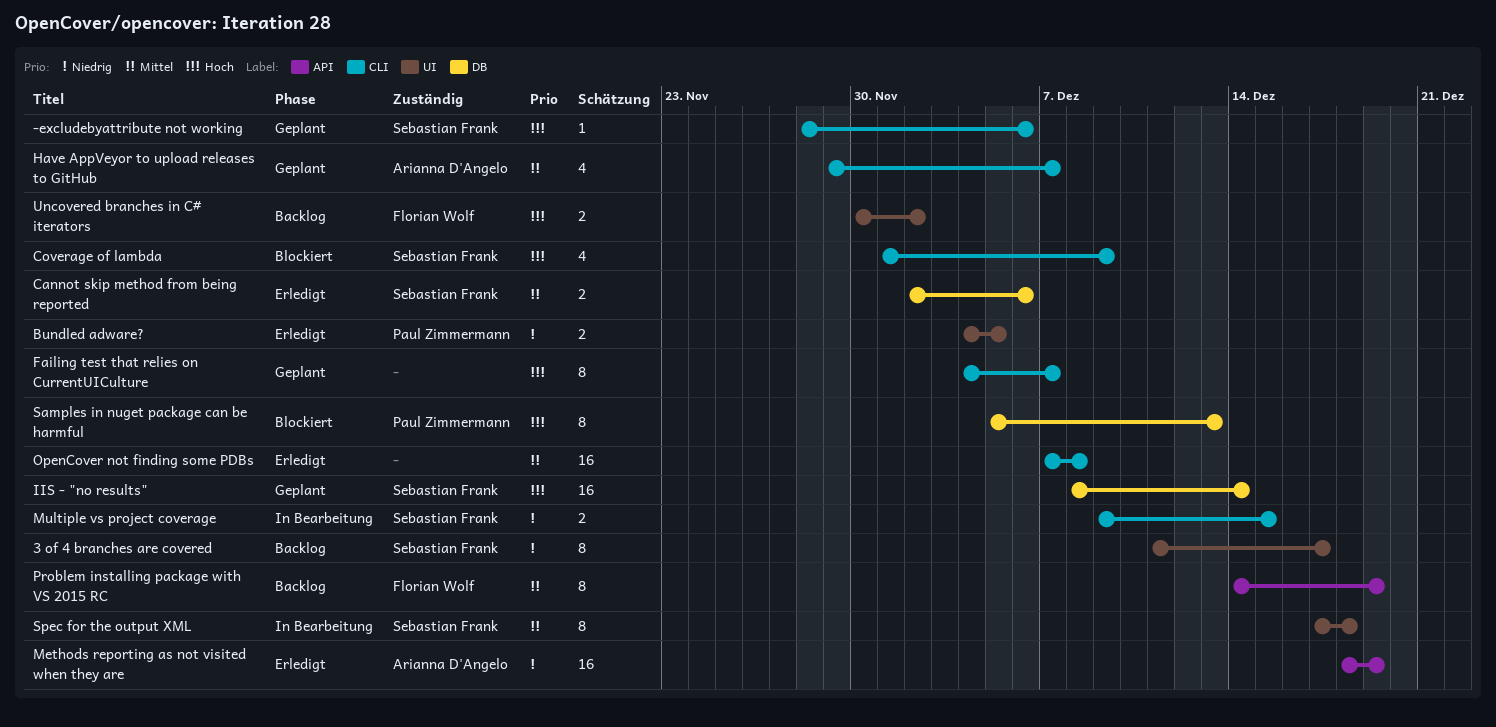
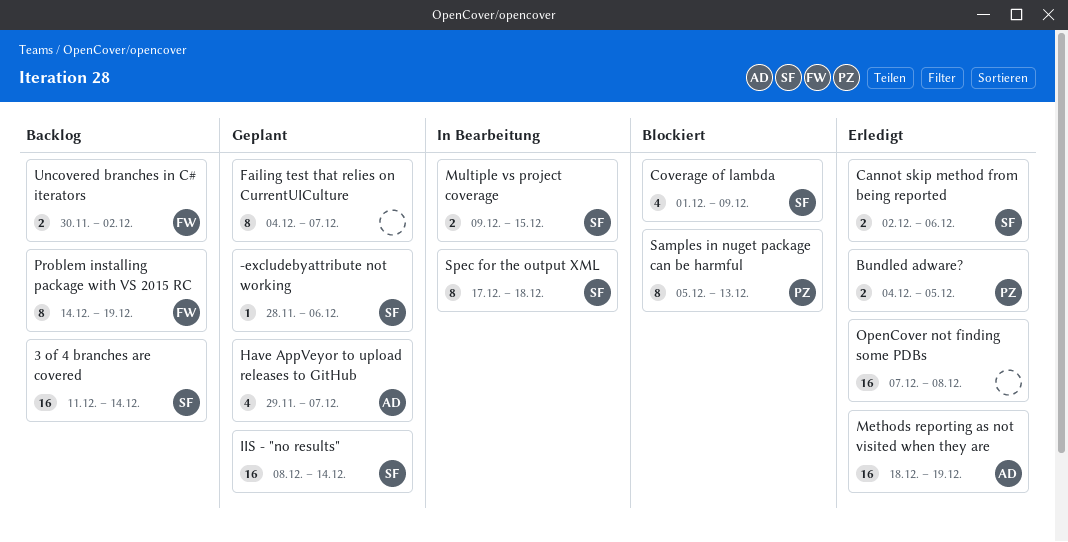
3 of 4 branches are covered, estimate: 8 -> 16
3 of 4 branches are covered, due: Dec 17 -> Dec 14

